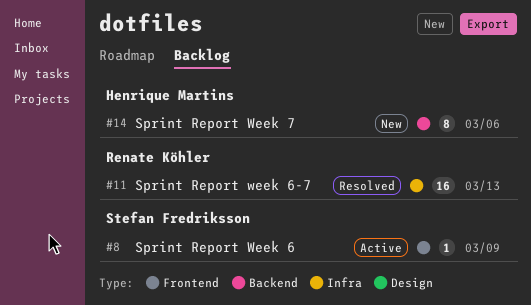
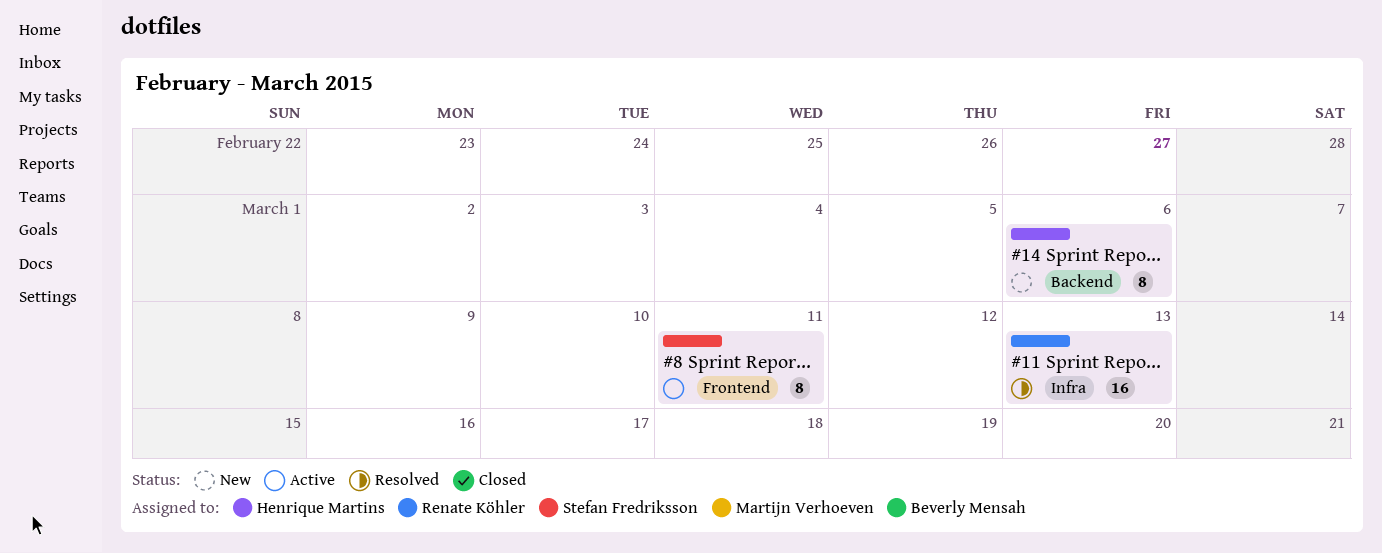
#8, estimate: 1 -> 8
#8, due: Mar 9 -> Mar 11

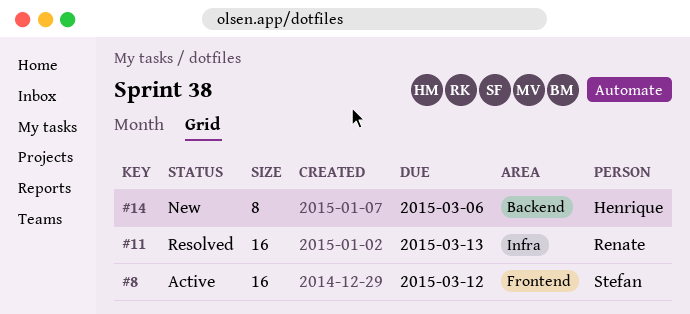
#8, estimate: 8 -> 16
#8, due: Mar 11 -> Mar 12

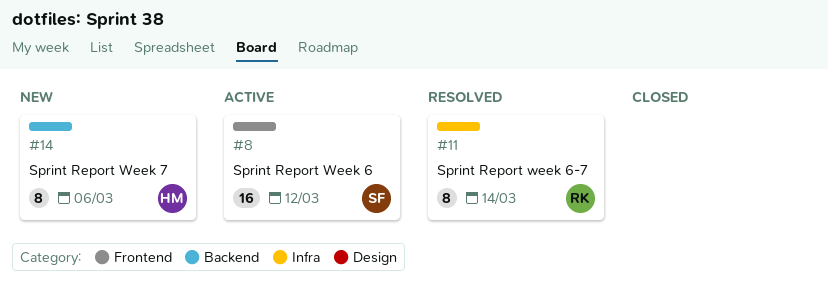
#11, estimate: 16 -> 8
#11, due: Mar 13 -> Mar 14

